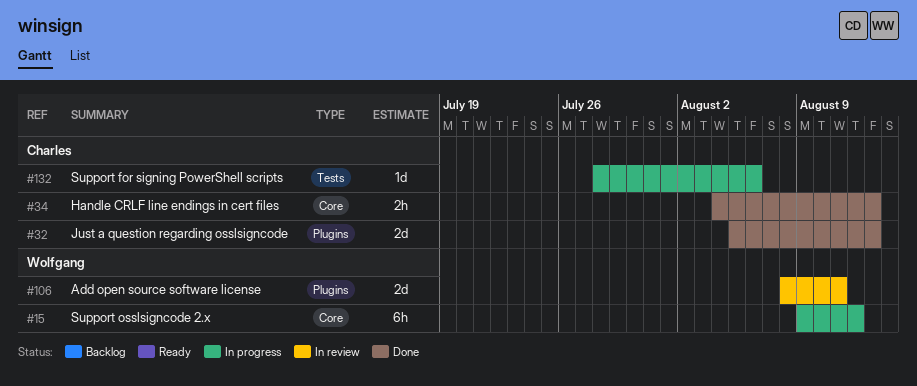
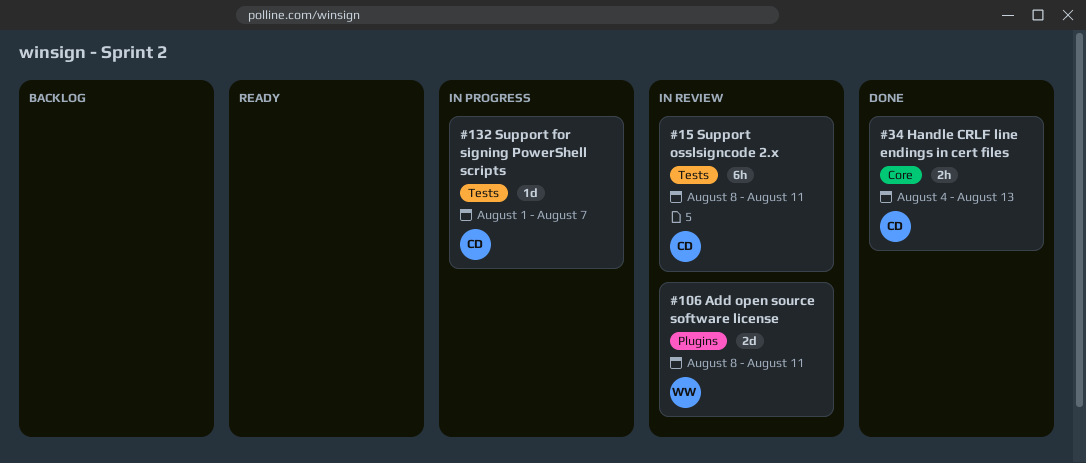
#15, status: In progress -> In review
#15, owner: Wolfgang -> Charles
#15, label: Core -> Tests
#15, start: Aug 9 -> Aug 8
#15, due: Aug 12 -> Aug 11
#32: present -> none
#132, start: Jul 28 -> Aug 1
#132, due: Aug 6 -> Aug 7

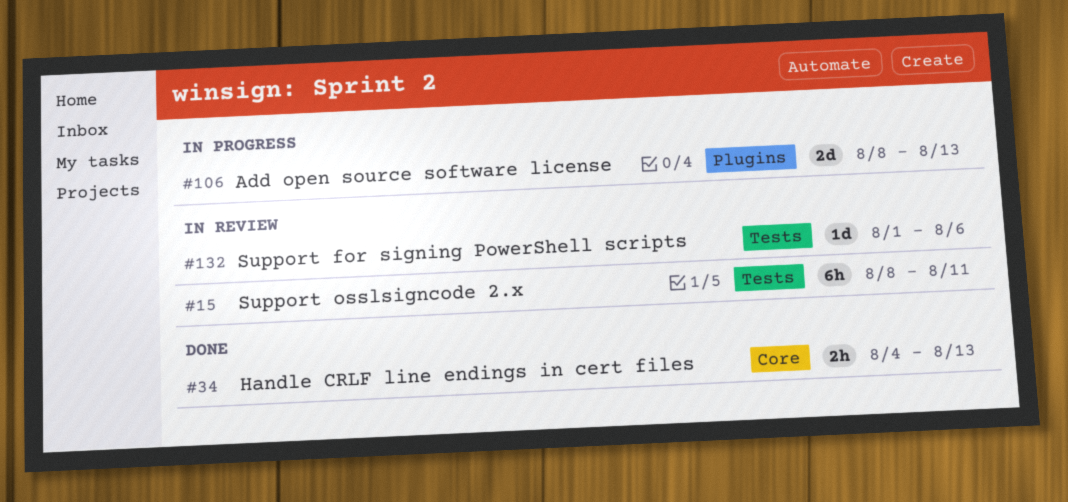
#106, status: In review -> In progress
#106, due: Aug 11 -> Aug 13
#132, status: In progress -> In review
#132, due: Aug 7 -> Aug 6

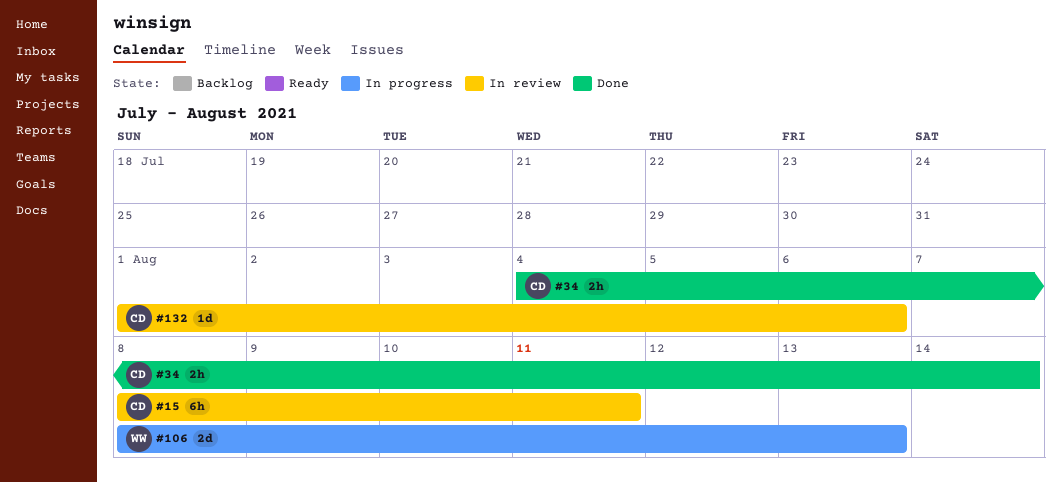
#34, due: Aug 13 -> Aug 14

